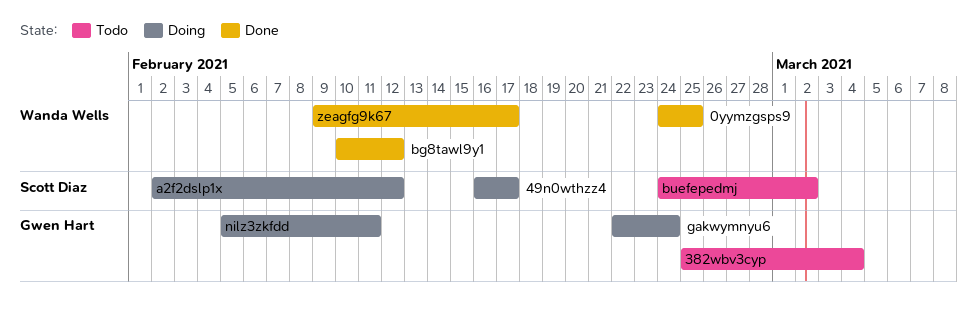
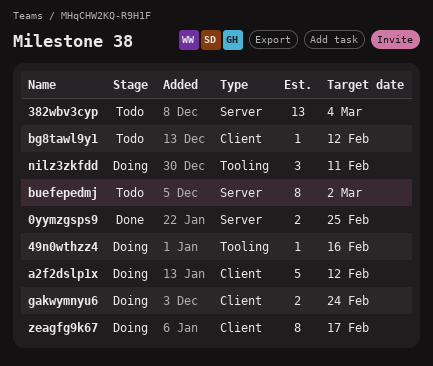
49n0wthzz4, due: Feb 17 -> Feb 16
bg8tawl9y1, status: Done -> Todo
zeagfg9k67, status: Done -> Doing

